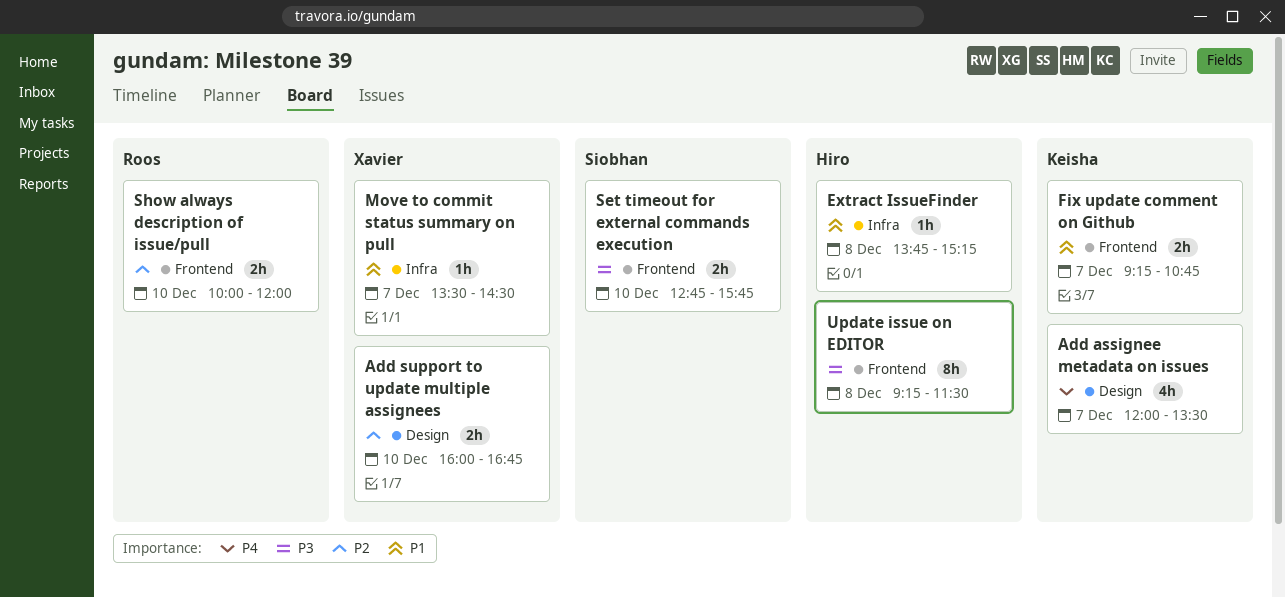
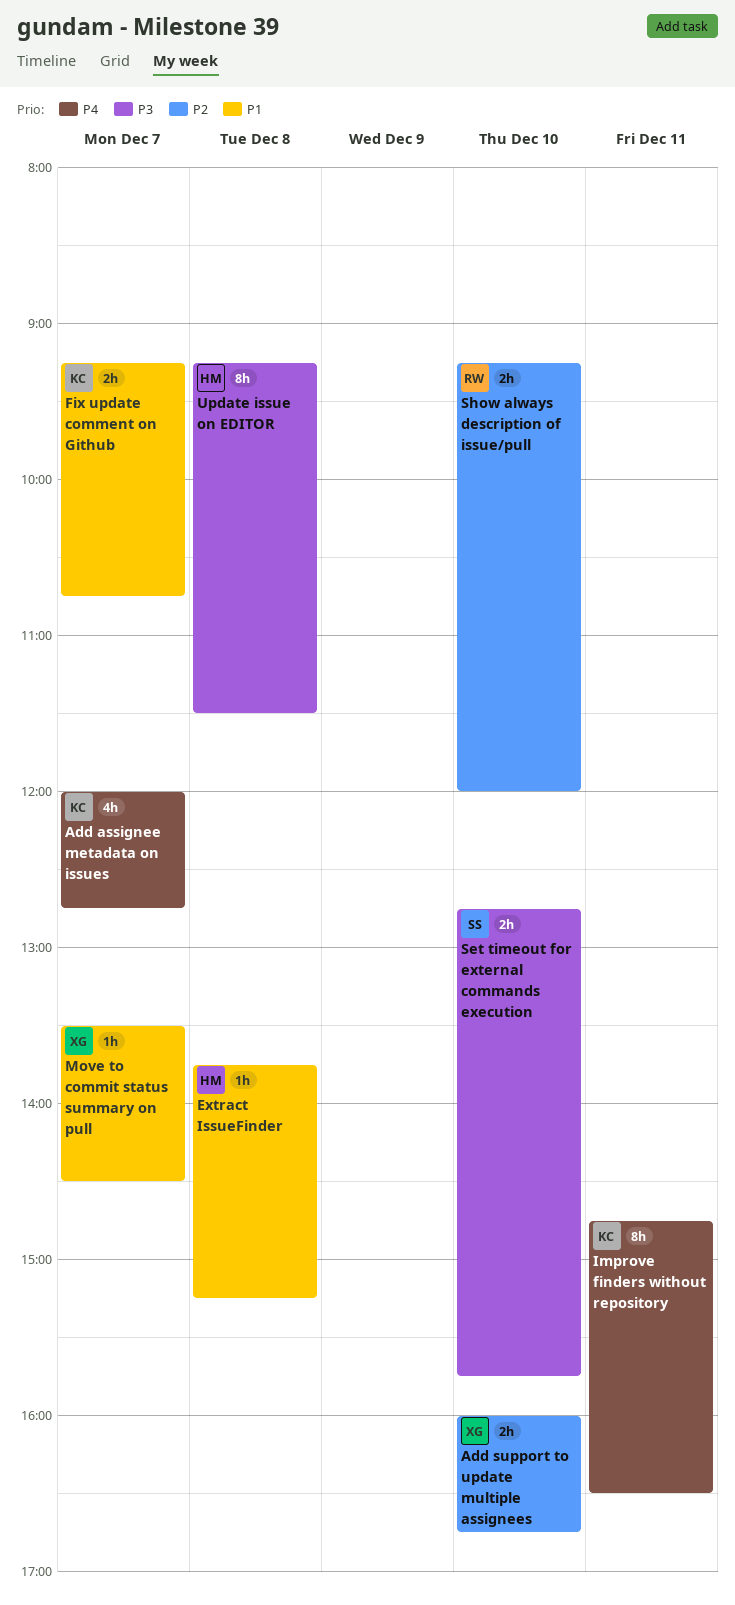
Add assignee metadata on issues, ends: 13:30 -> 12:45
Improve finders without repository: none -> present
Show always description of issue/pull, begins: 10:00 -> 09:15

